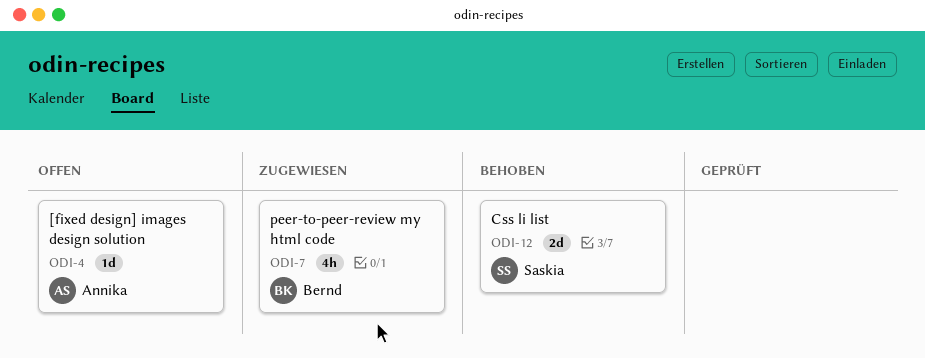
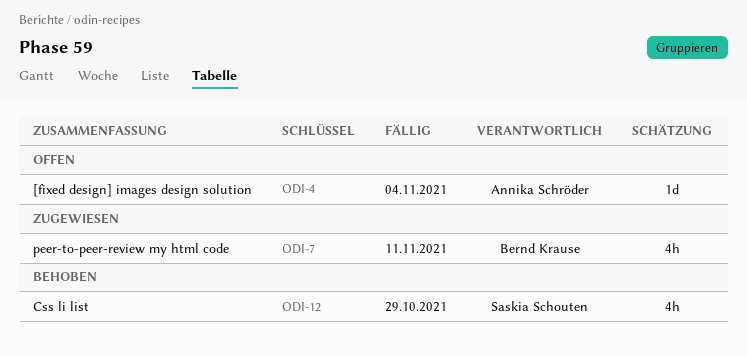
ODI-12, estimate: 2d -> 4h

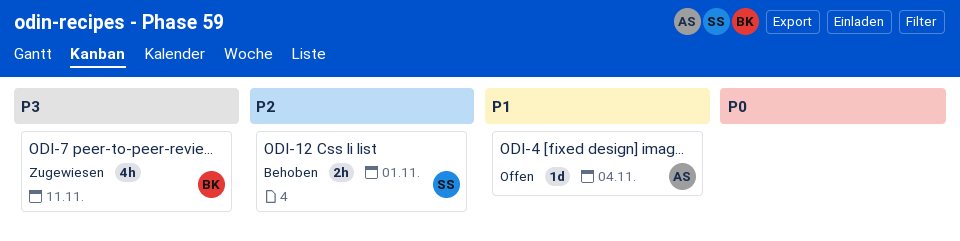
ODI-12, estimate: 4h -> 2h
ODI-12, due: Oct 29 -> Nov 1

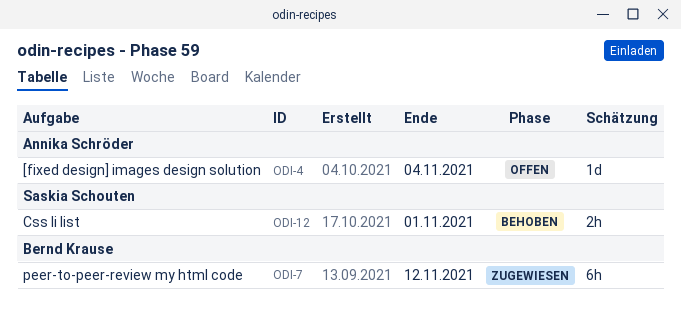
ODI-7, estimate: 4h -> 6h
ODI-7, due: Nov 11 -> Nov 12

